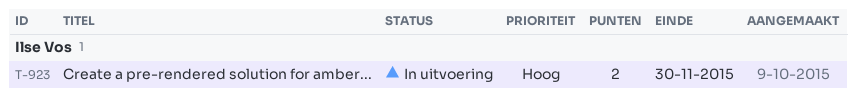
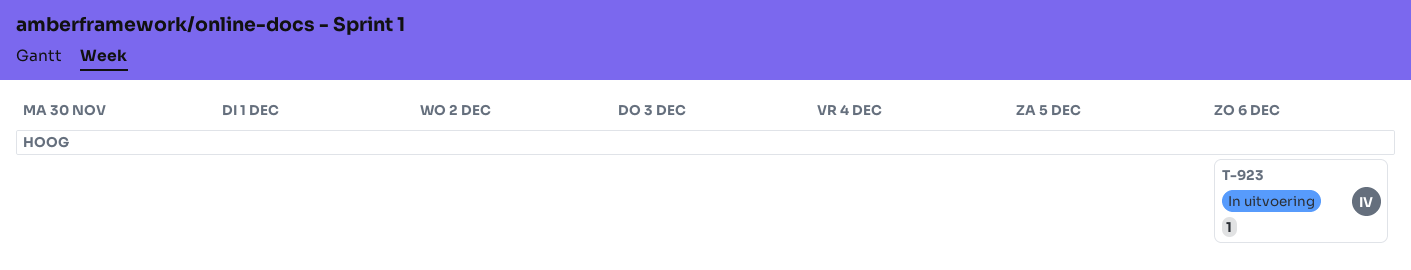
T-923, estimate: 2 -> 1
T-923, due: Nov 30 -> Dec 6

